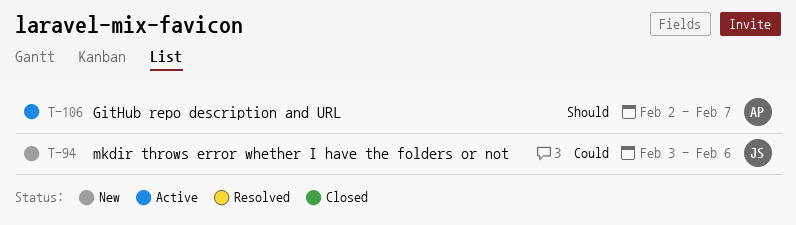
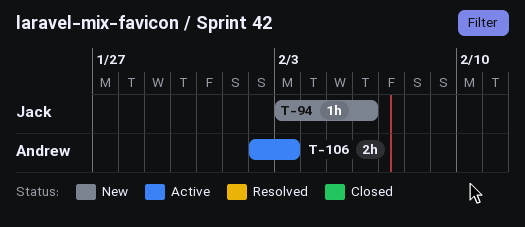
T-106, due: Feb 7 -> Feb 3

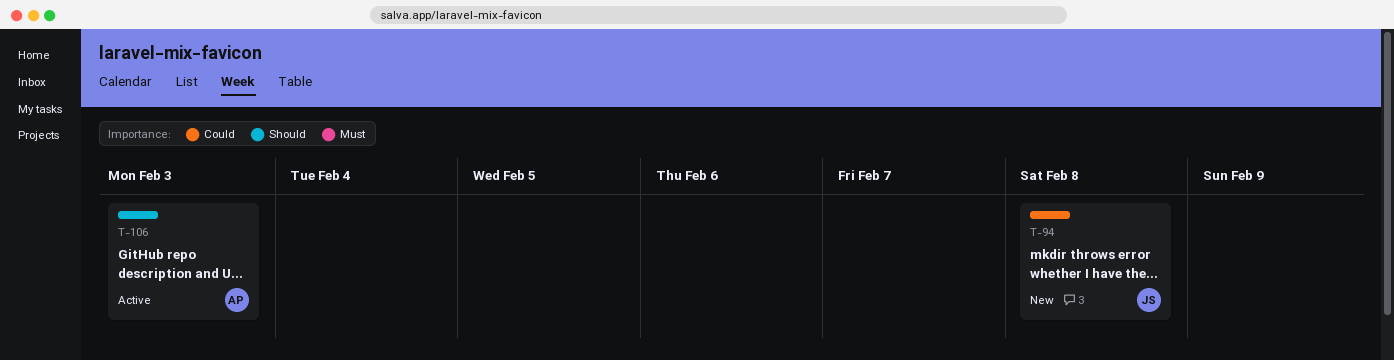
T-94, due: Feb 6 -> Feb 8

